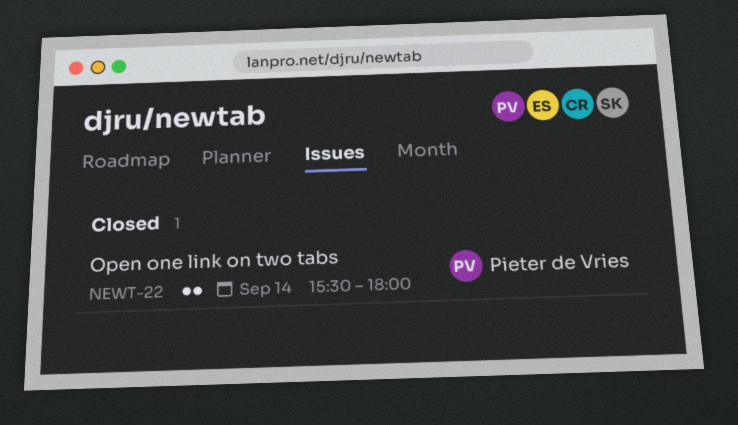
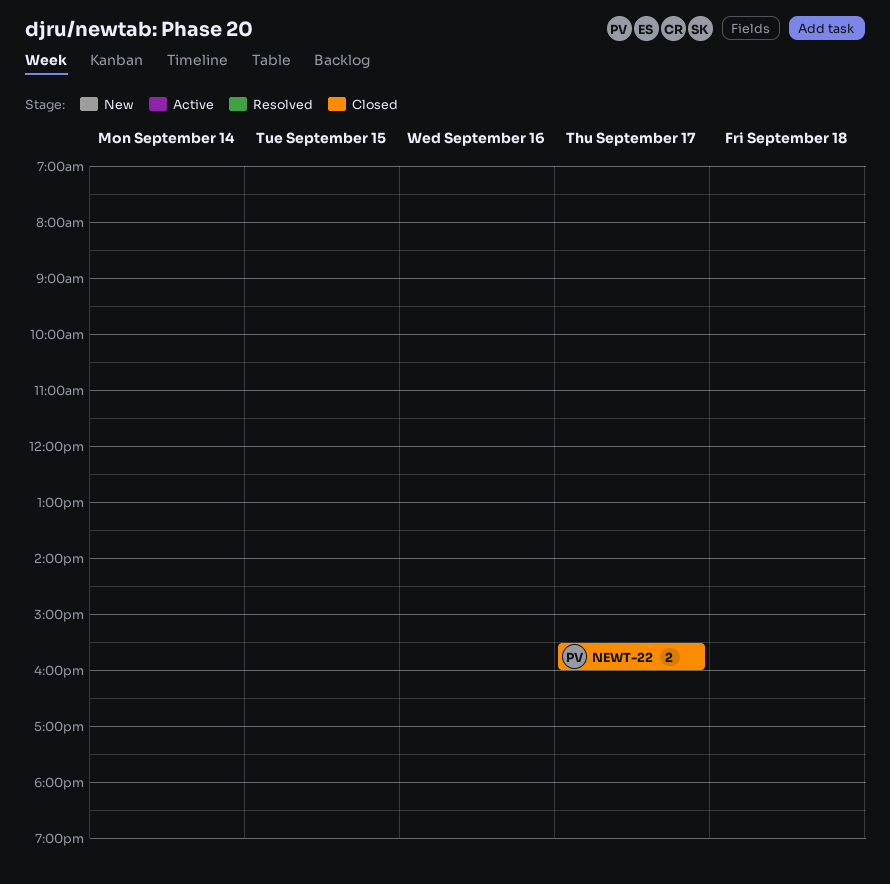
NEWT-22, day: Sep 14 -> Sep 17
NEWT-22, ends: 18:00 -> 16:00

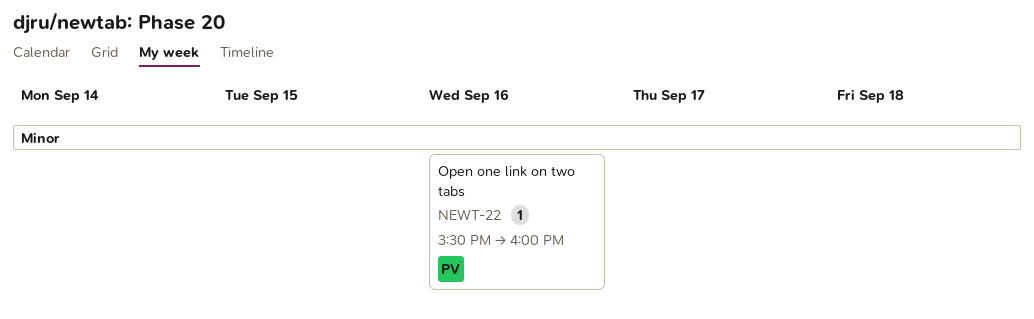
NEWT-22, estimate: 2 -> 1
NEWT-22, day: Sep 17 -> Sep 16

